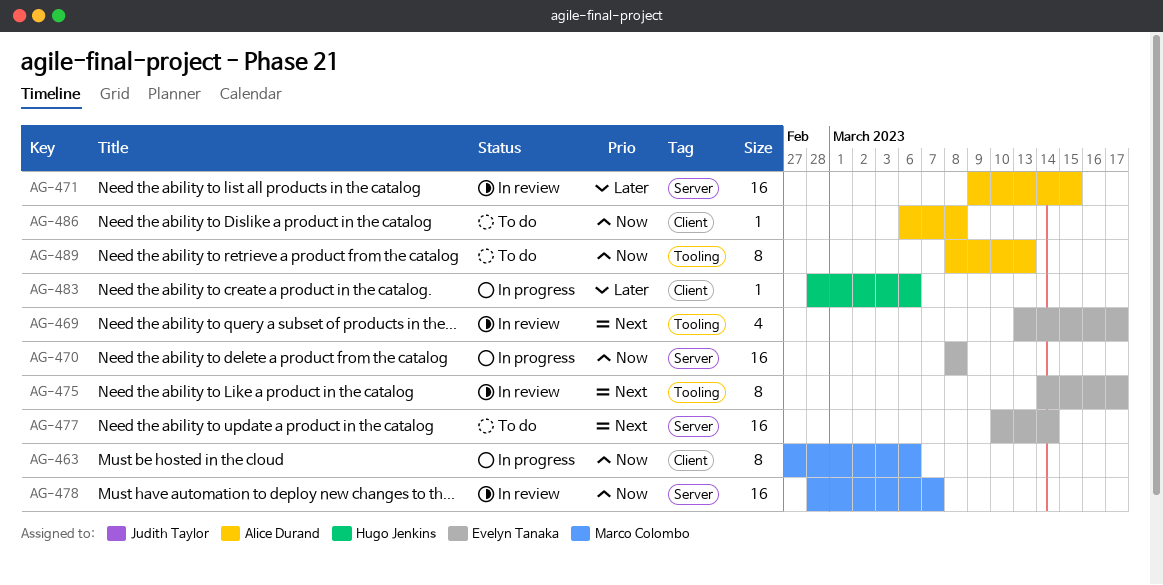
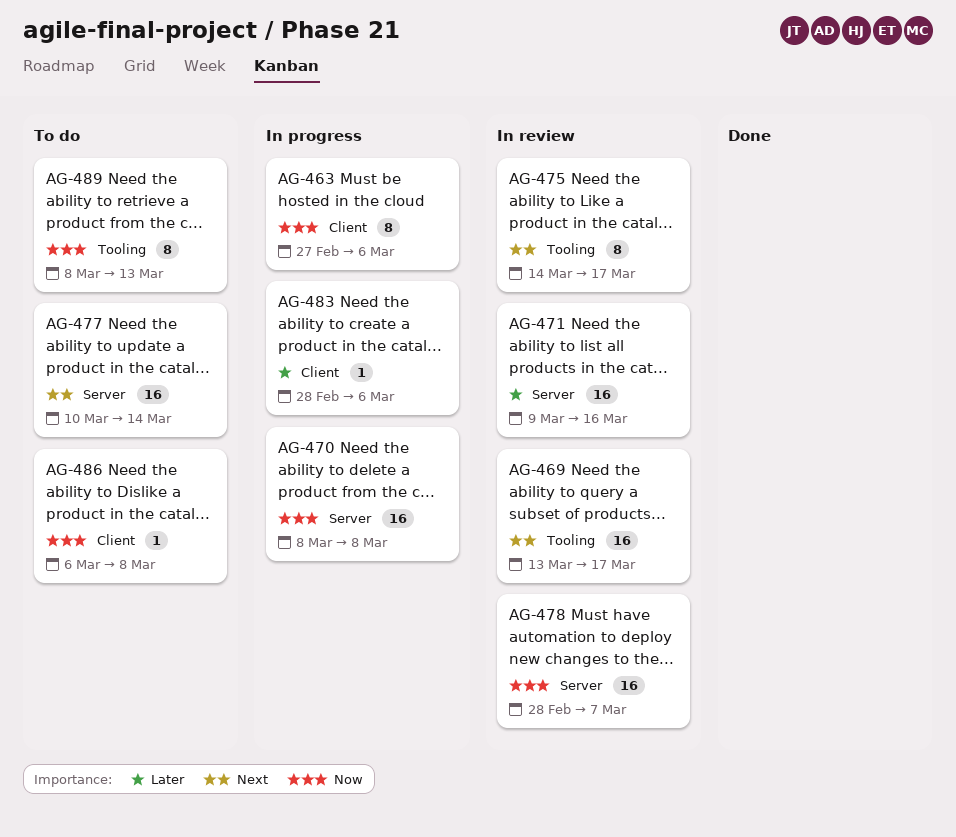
AG-469, estimate: 4 -> 16
AG-471, due: Mar 15 -> Mar 16

